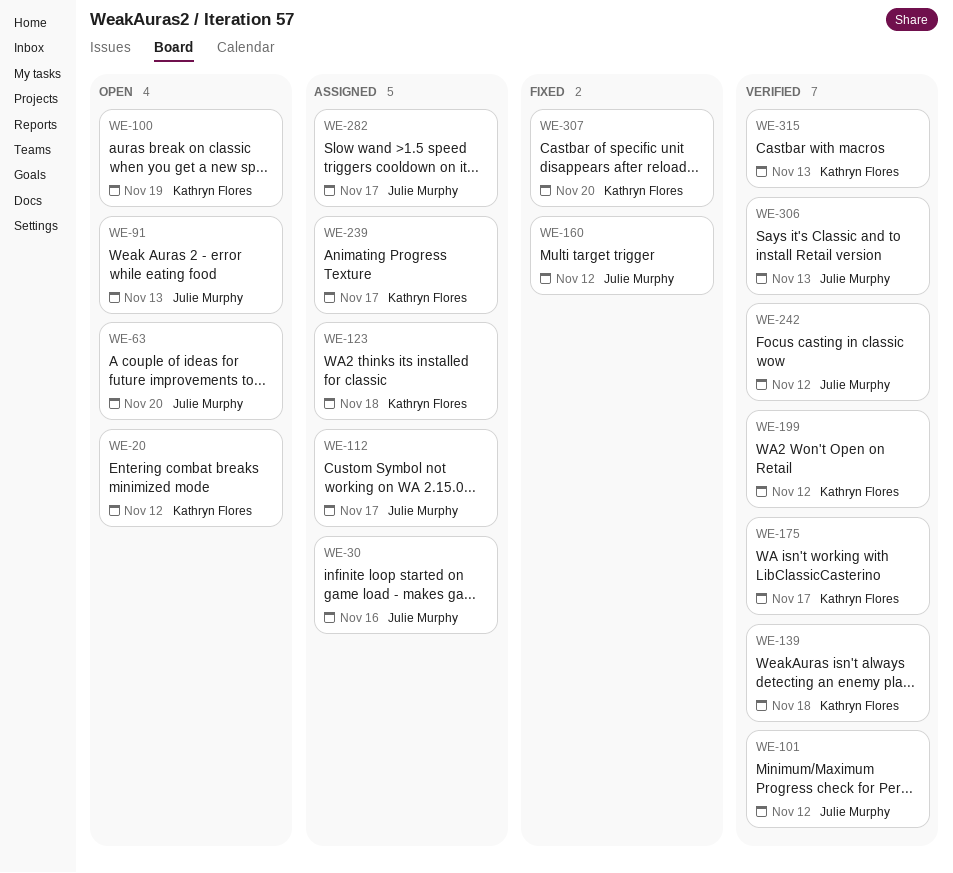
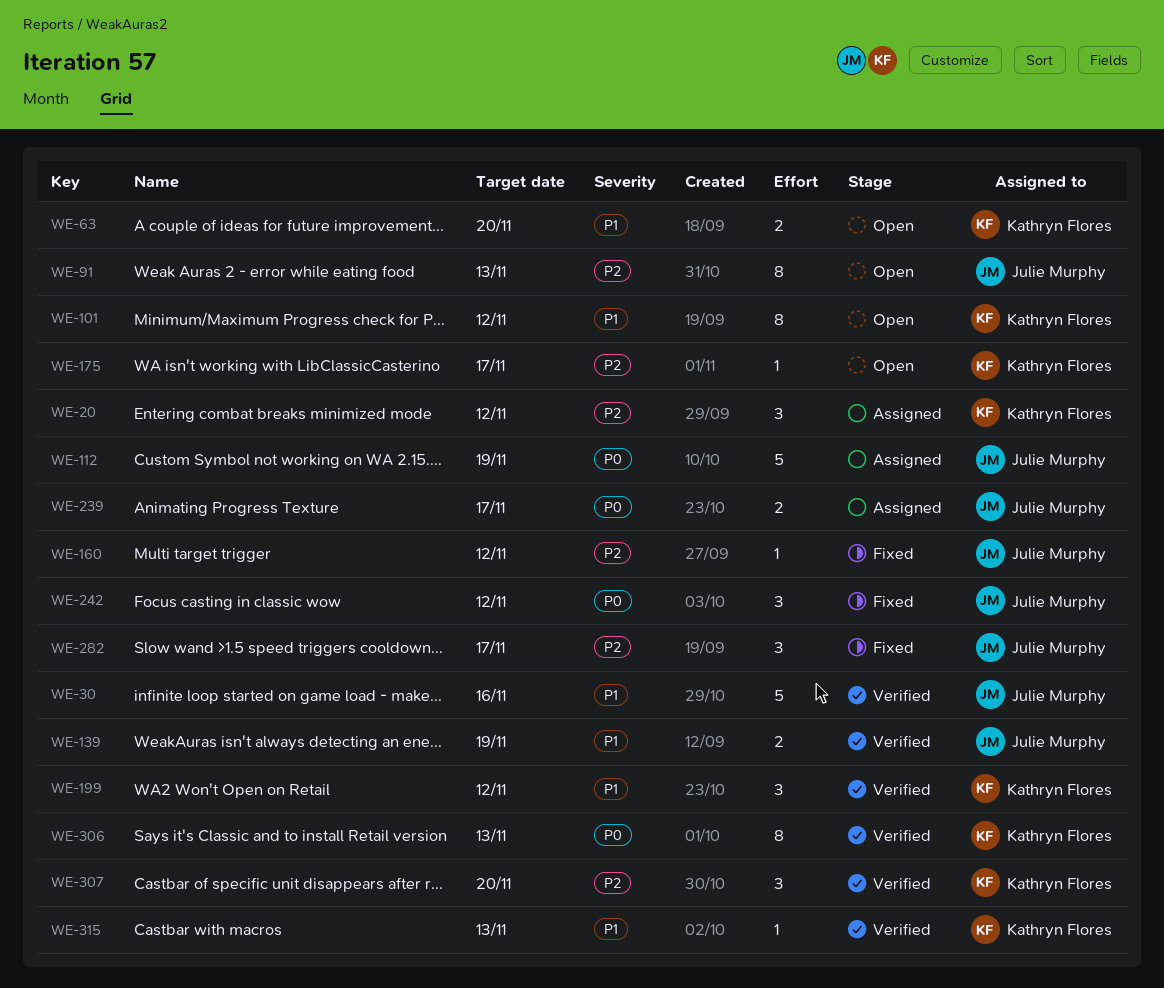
WE-20, status: Open -> Assigned
WE-30, status: Assigned -> Verified
WE-63, owner: Julie Murphy -> Kathryn Flores
WE-100: present -> none
WE-101, status: Verified -> Open
WE-101, owner: Julie Murphy -> Kathryn Flores
WE-112, due: Nov 17 -> Nov 19
WE-123: present -> none
WE-139, owner: Kathryn Flores -> Julie Murphy
WE-139, due: Nov 18 -> Nov 19
WE-175, status: Verified -> Open
WE-239, owner: Kathryn Flores -> Julie Murphy
WE-242, status: Verified -> Fixed
WE-282, status: Assigned -> Fixed
WE-306, owner: Julie Murphy -> Kathryn Flores
WE-307, status: Fixed -> Verified

